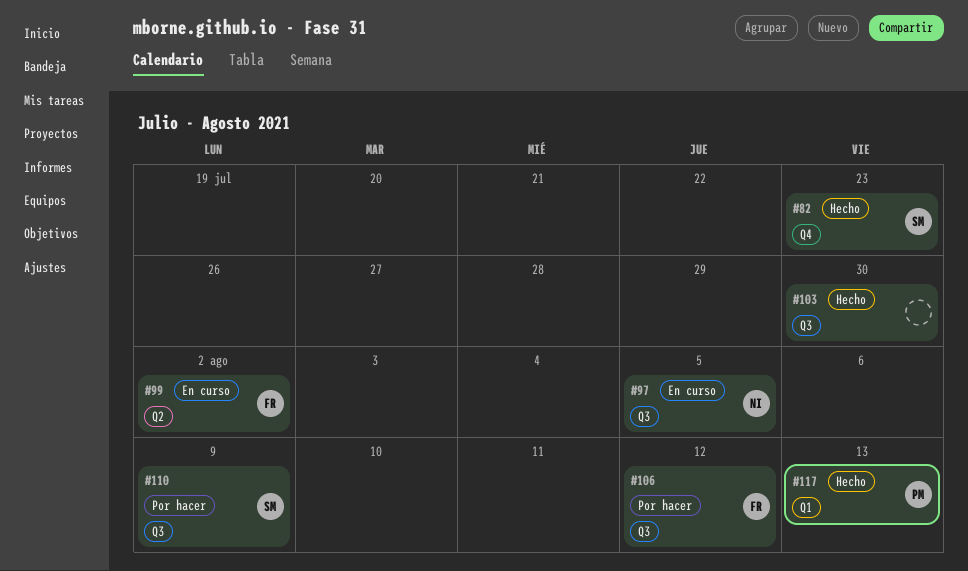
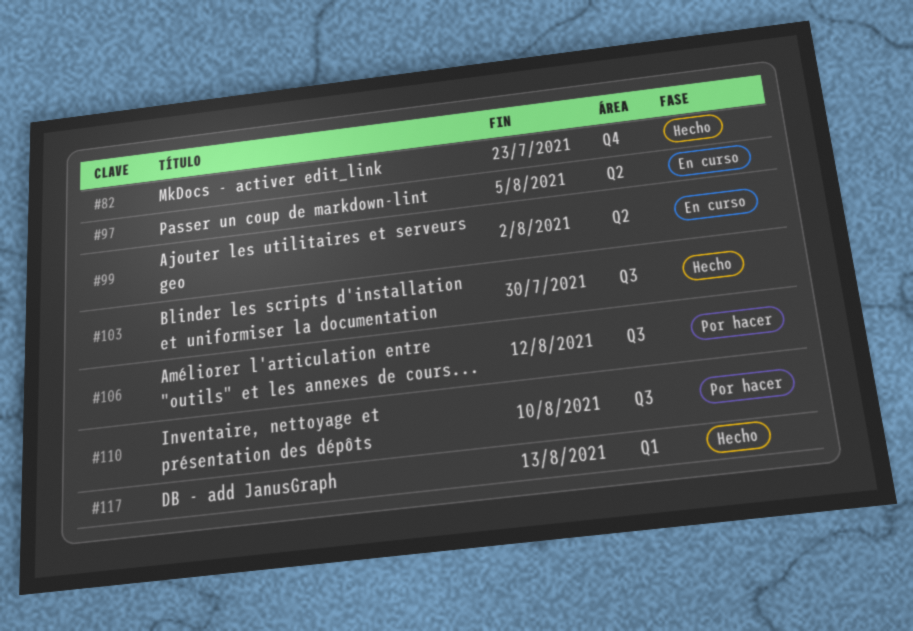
#97, label: Q3 -> Q2
#110, due: Aug 9 -> Aug 10

